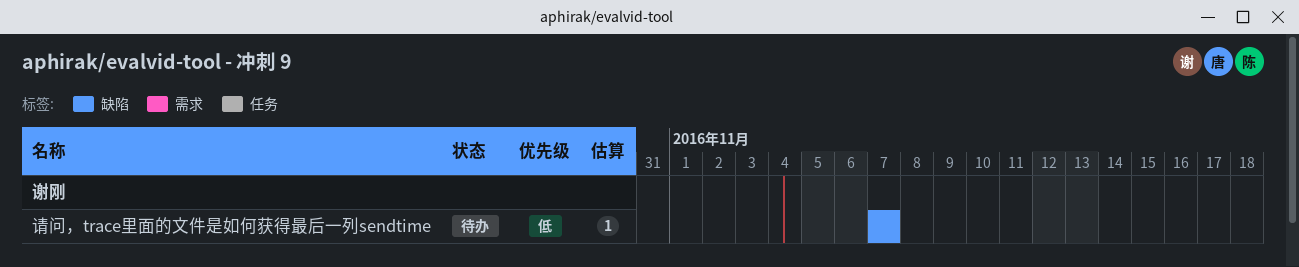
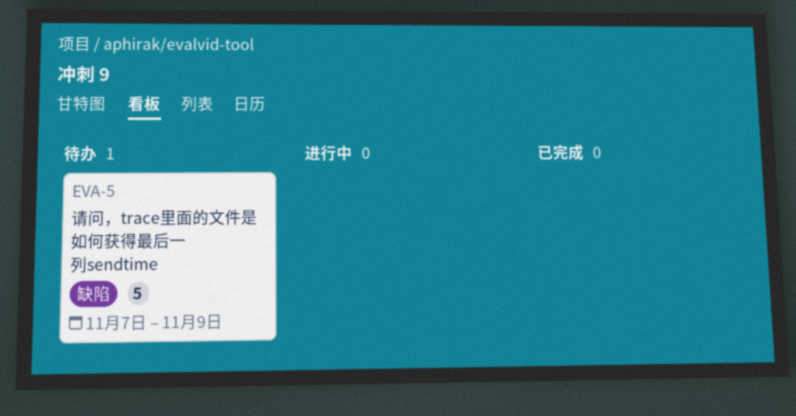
请问，trace里面的文件是如何获得最后一列sendtime, estimate: 1 -> 5
请问，trace里面的文件是如何获得最后一列sendtime, due: Nov 7 -> Nov 9

